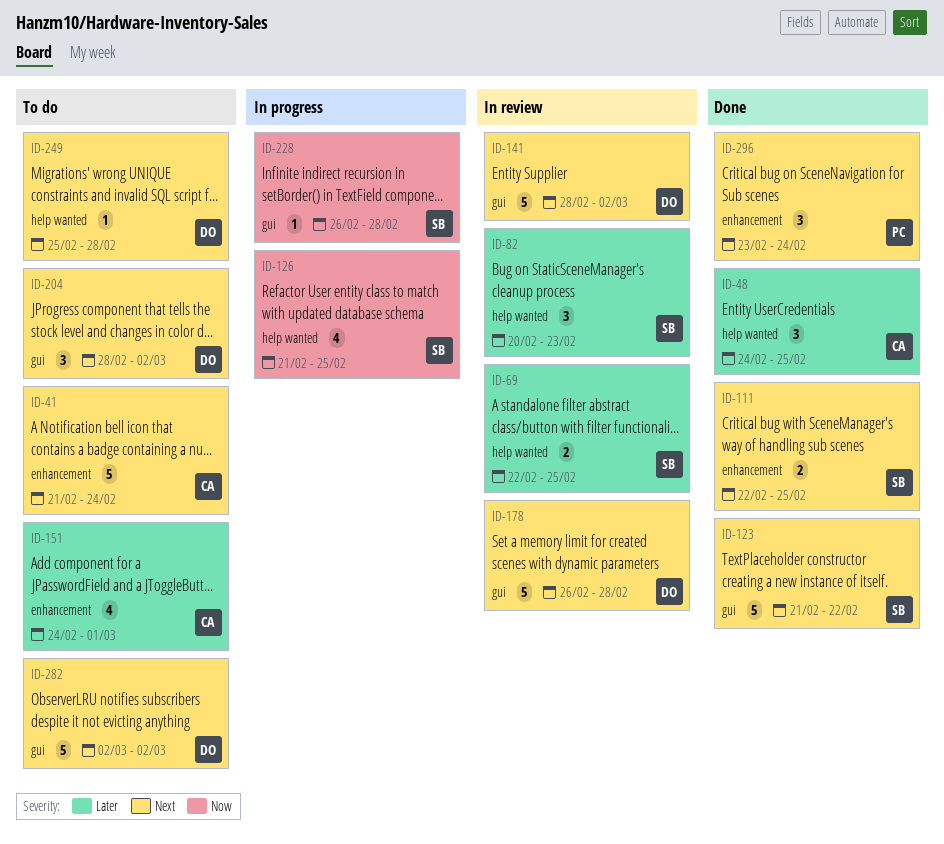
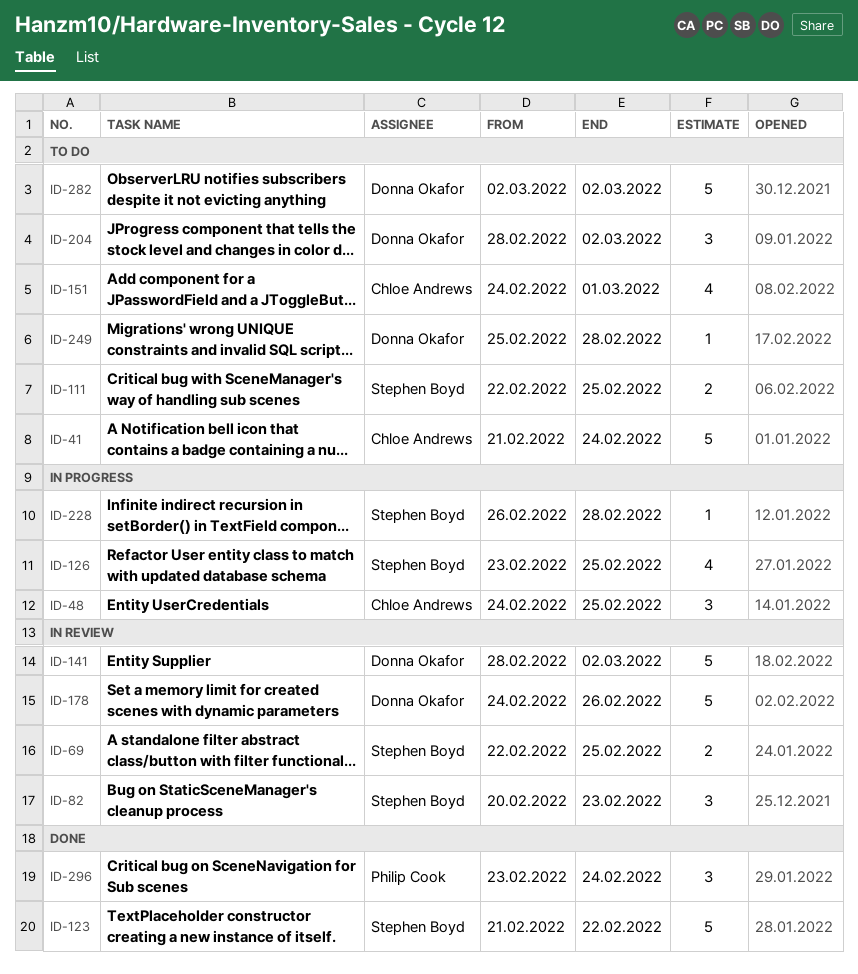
ID-48, status: Done -> In progress
ID-111, status: Done -> To do
ID-126, start: Feb 21 -> Feb 23
ID-178, start: Feb 26 -> Feb 24
ID-178, due: Feb 28 -> Feb 26

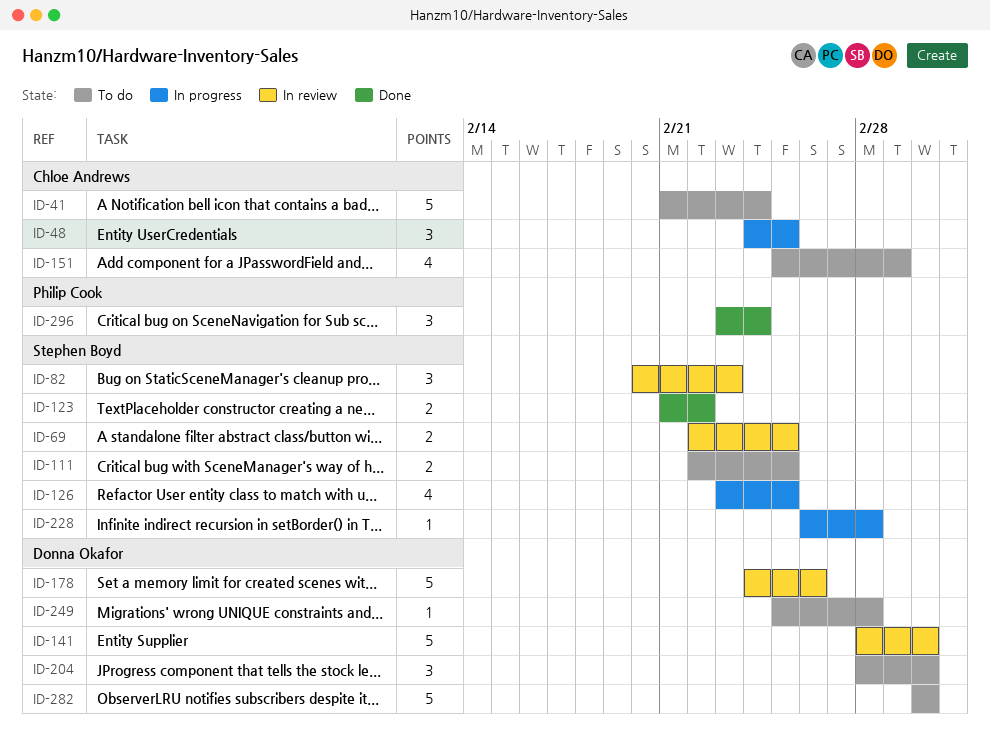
ID-123, estimate: 5 -> 2
ID-151, start: Feb 24 -> Feb 25

